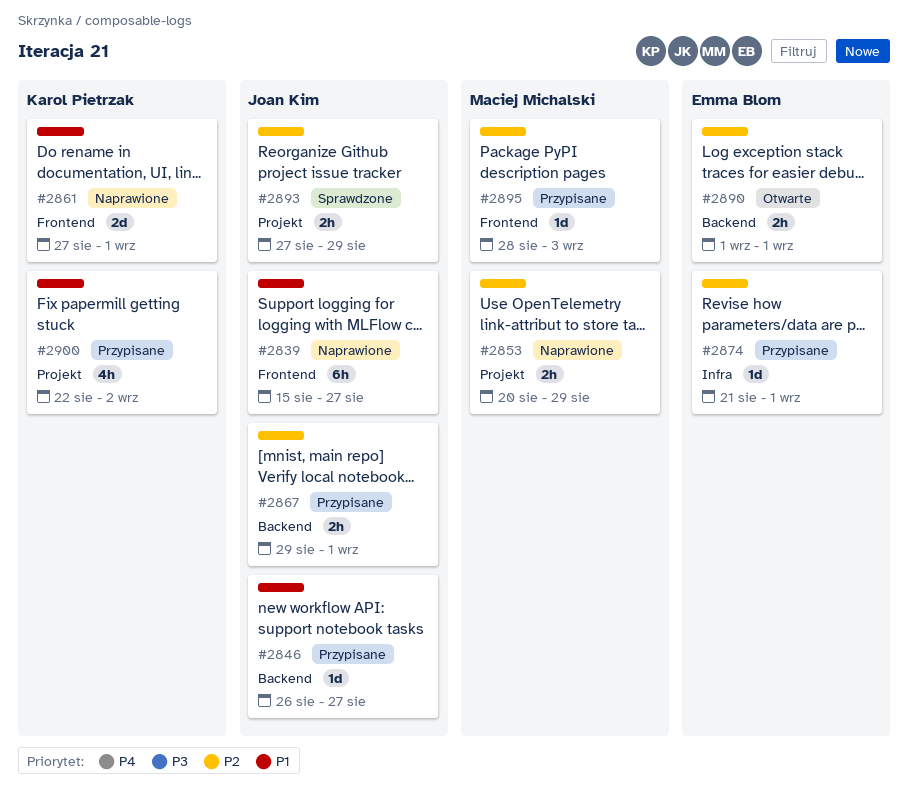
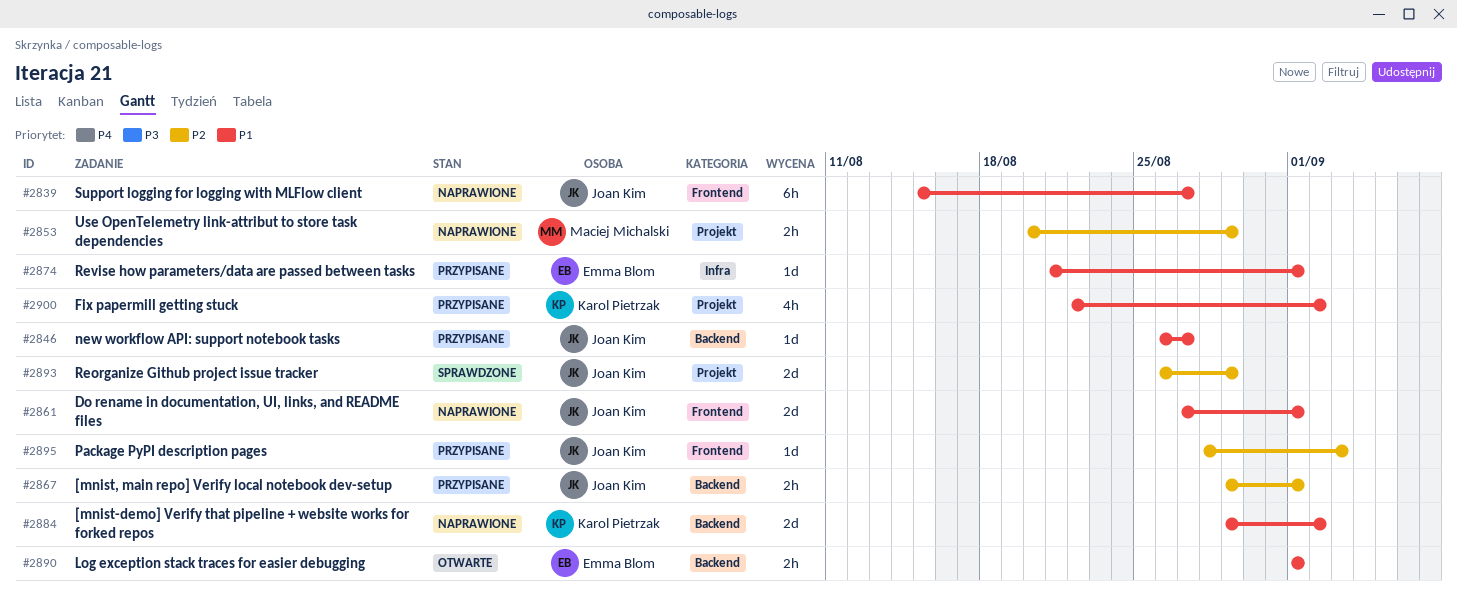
#2861, owner: Karol Pietrzak -> Joan Kim
#2874, priority: P2 -> P1
#2884: none -> present
#2890, priority: P2 -> P1
#2893, estimate: 2h -> 2d
#2893, start: Aug 27 -> Aug 26
#2895, owner: Maciej Michalski -> Joan Kim

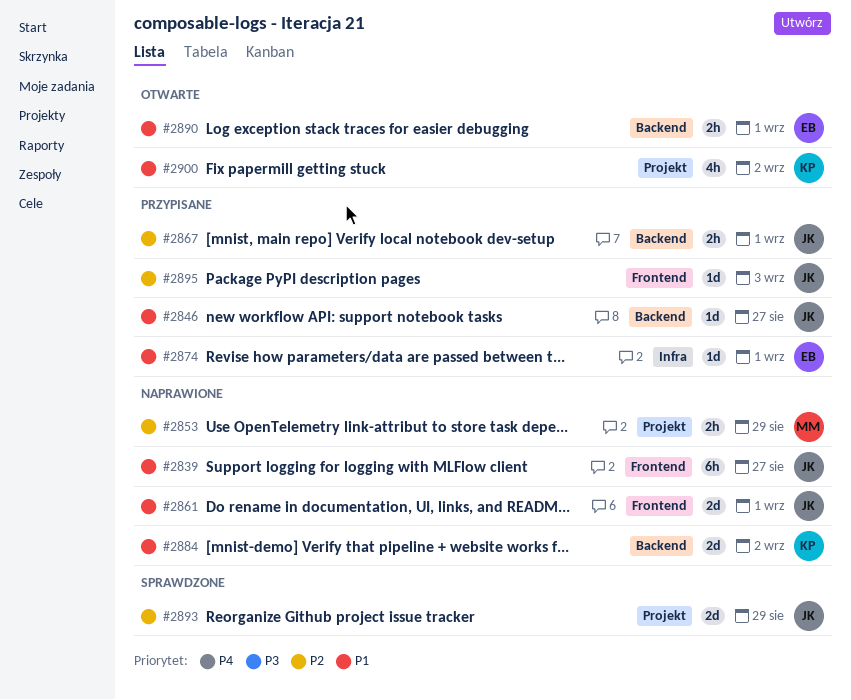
#2900, status: Przypisane -> Otwarte

